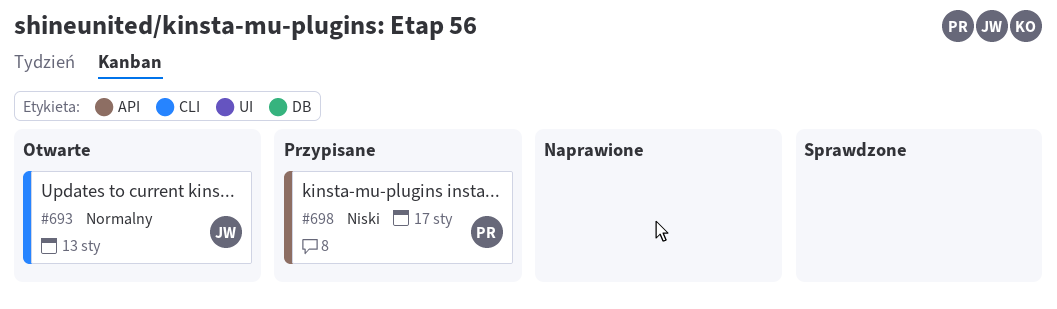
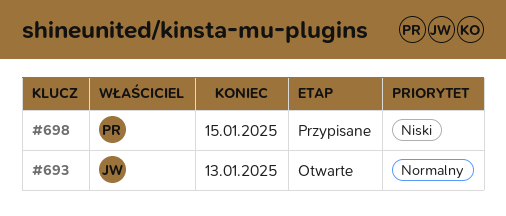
#698, due: Jan 17 -> Jan 15

